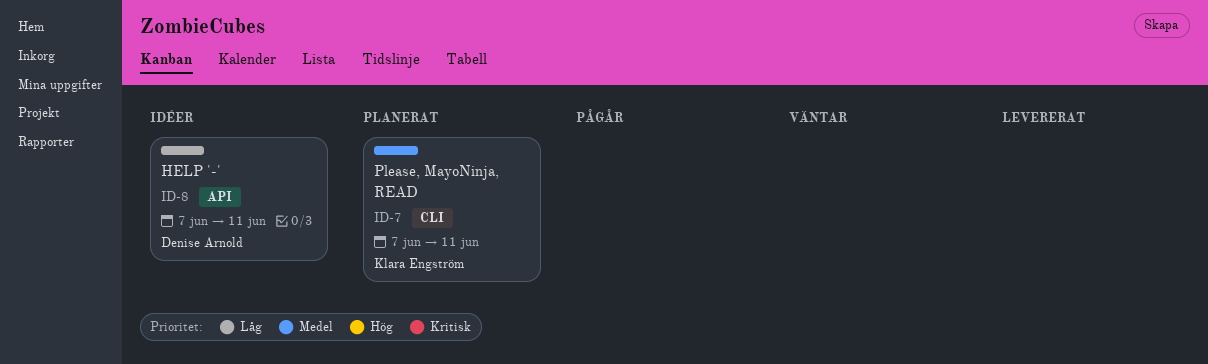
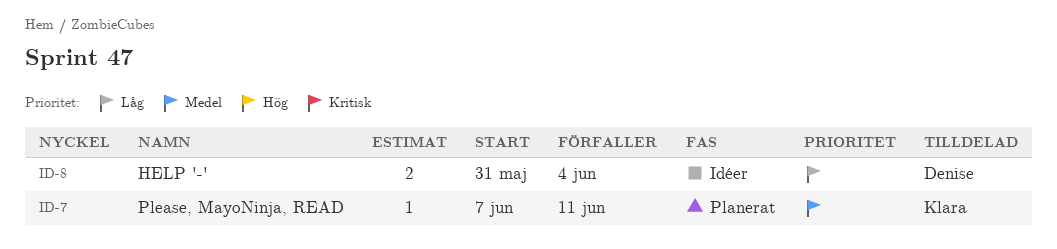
ID-8, start: Jun 7 -> May 31
ID-8, due: Jun 11 -> Jun 4

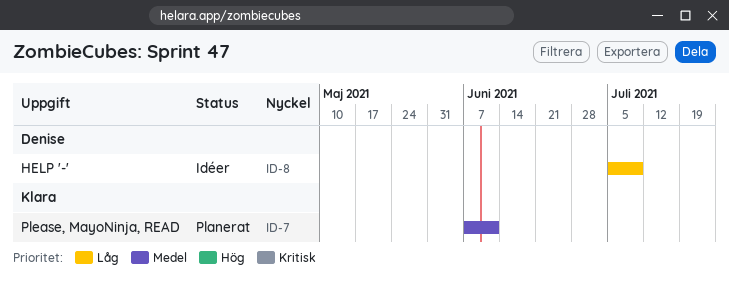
ID-8, start: May 31 -> Jul 5
ID-8, due: Jun 4 -> Jul 9

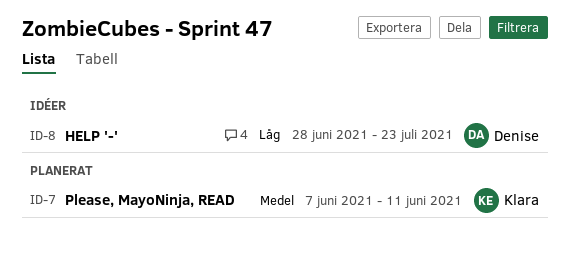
ID-8, start: Jul 5 -> Jun 28
ID-8, due: Jul 9 -> Jul 23

